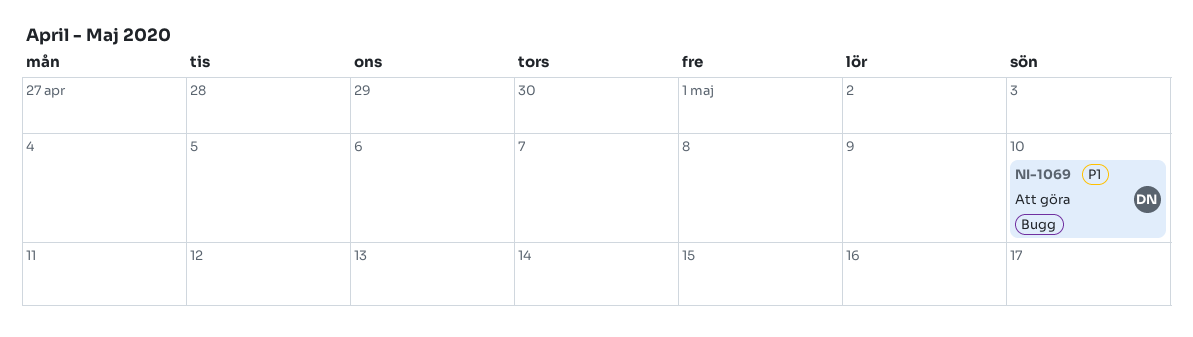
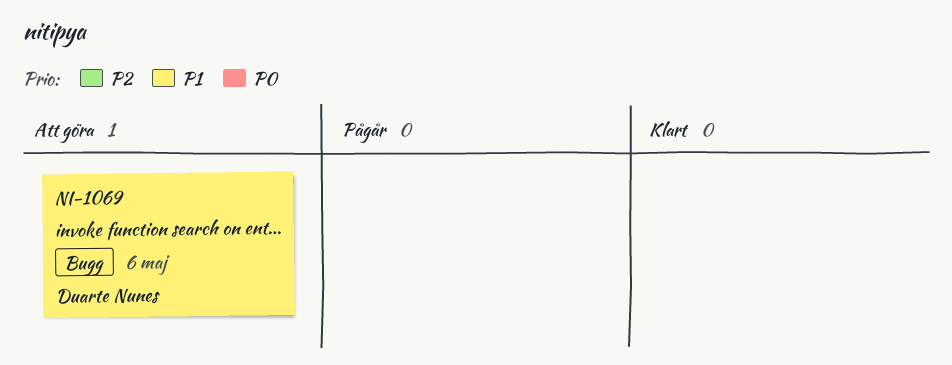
NI-1069, due: May 10 -> May 6

